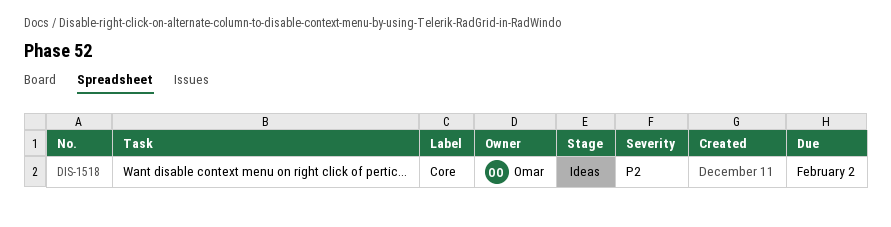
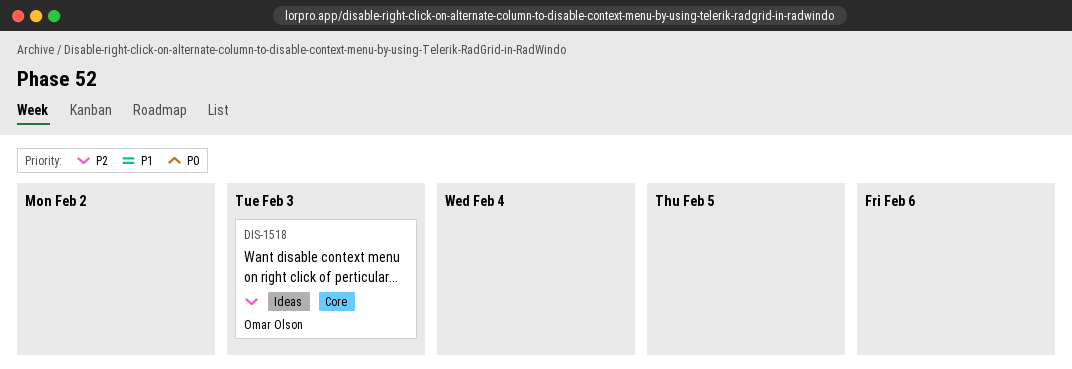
DIS-1518, due: Feb 2 -> Feb 3

